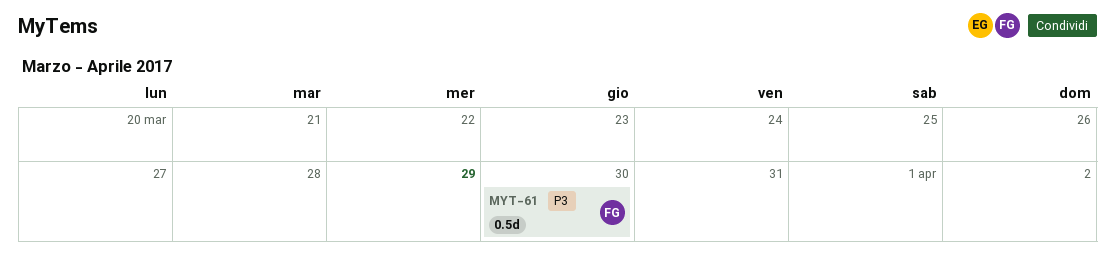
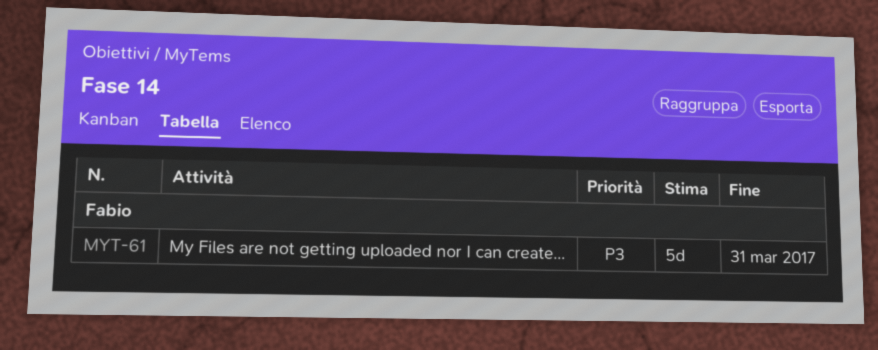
MYT-61, estimate: 0.5d -> 5d
MYT-61, due: Mar 30 -> Mar 31

